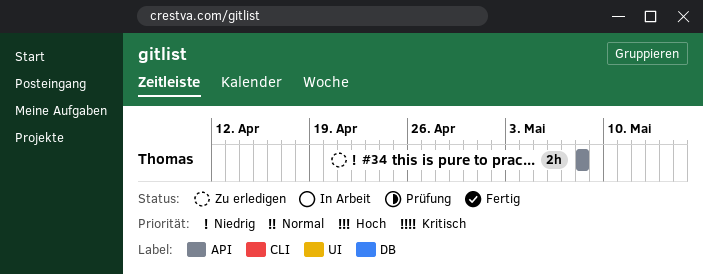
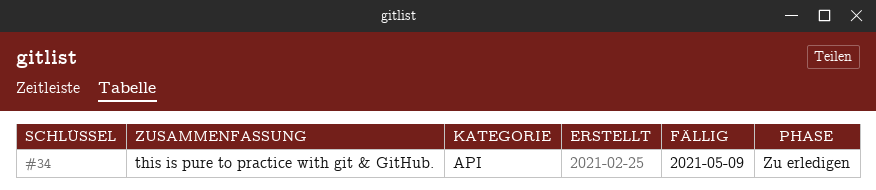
#34, due: May 8 -> May 9

